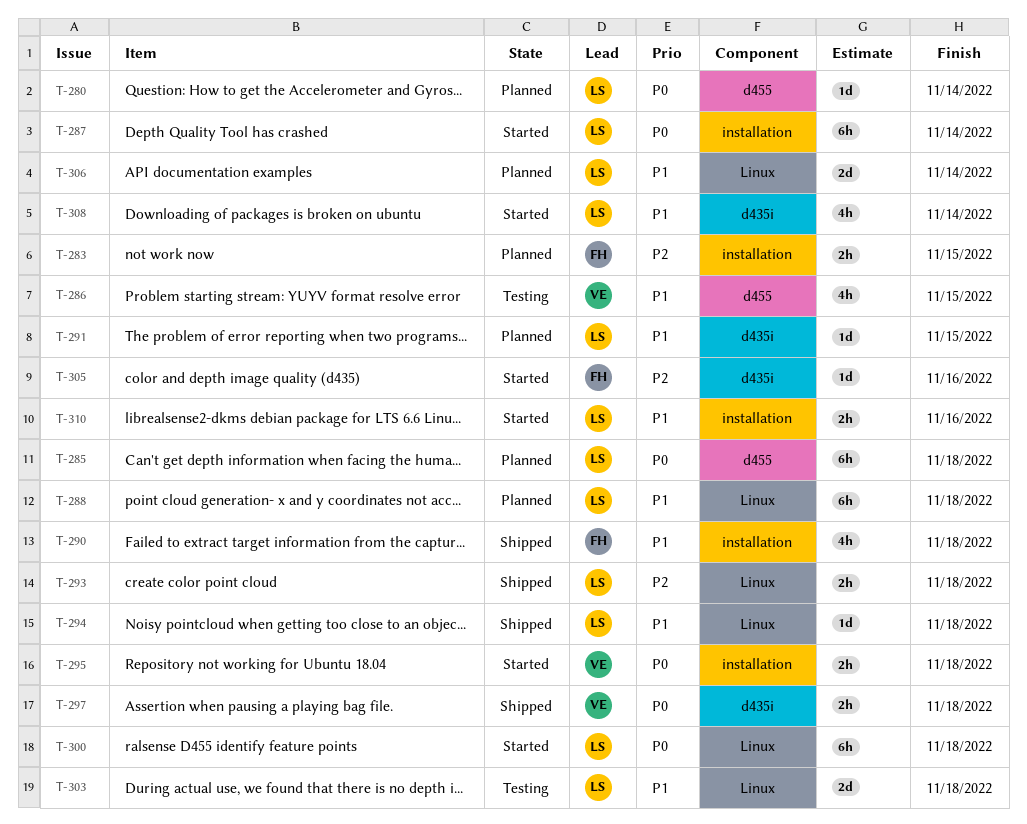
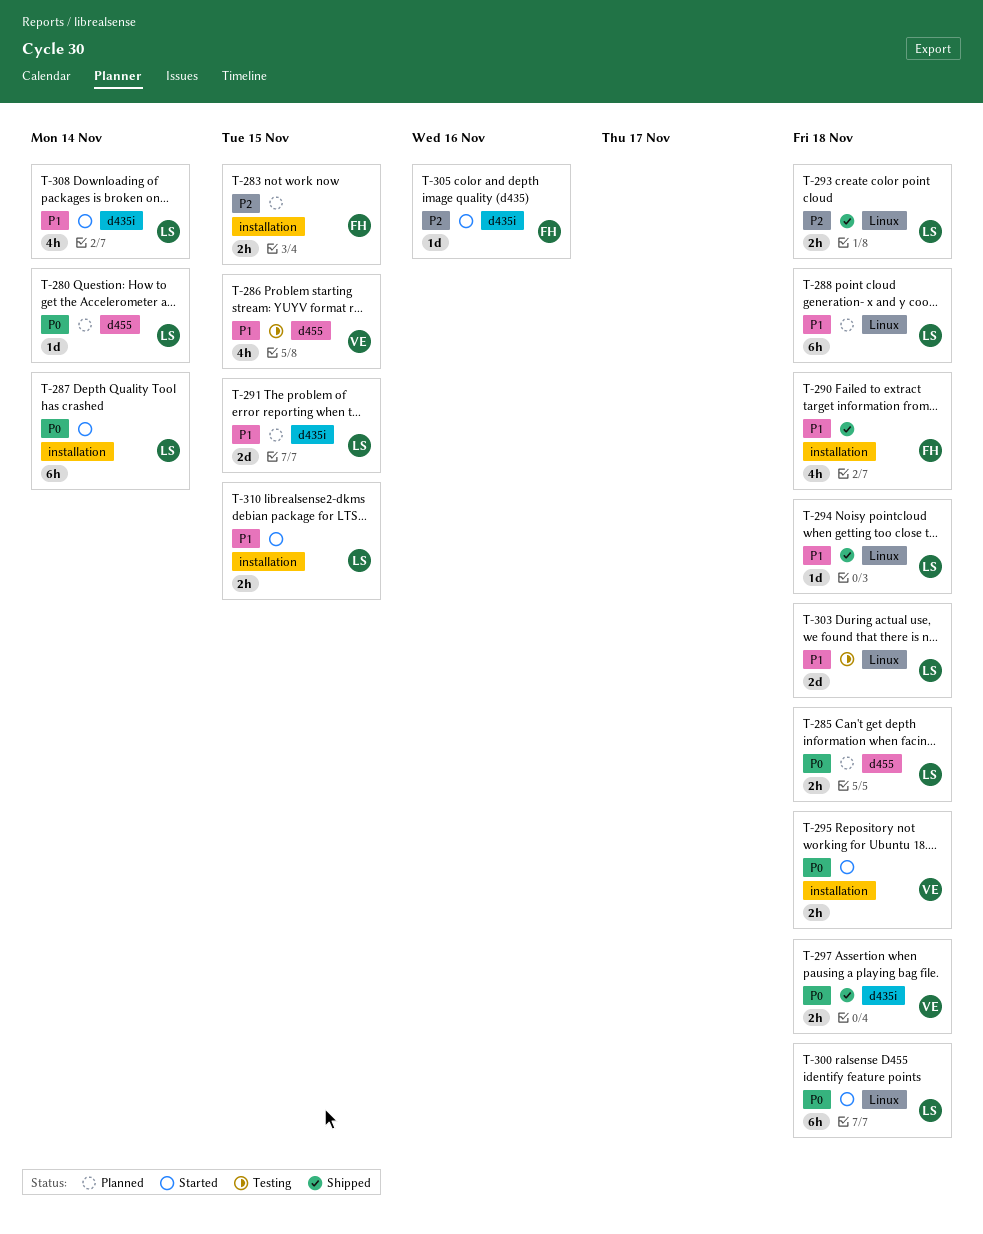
T-285, estimate: 6h -> 2h
T-291, estimate: 1d -> 2d
T-306: present -> none
T-310, due: Nov 16 -> Nov 15

